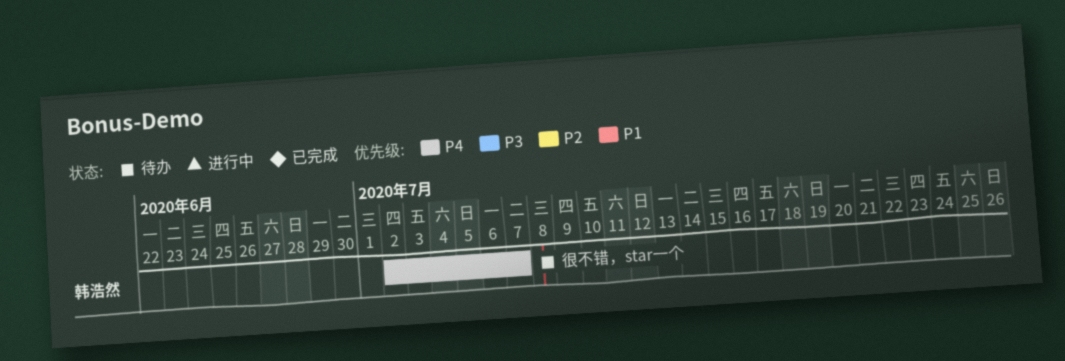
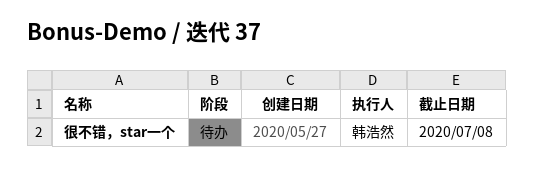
很不错，star一个, due: Jul 7 -> Jul 8

